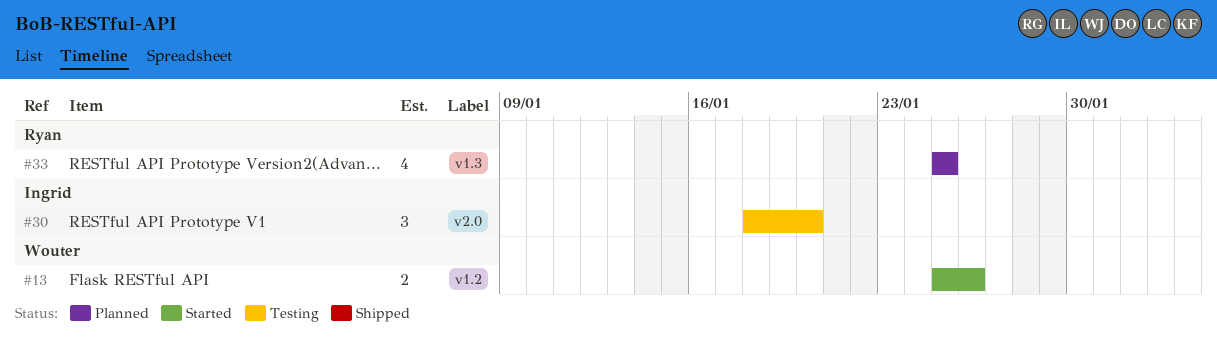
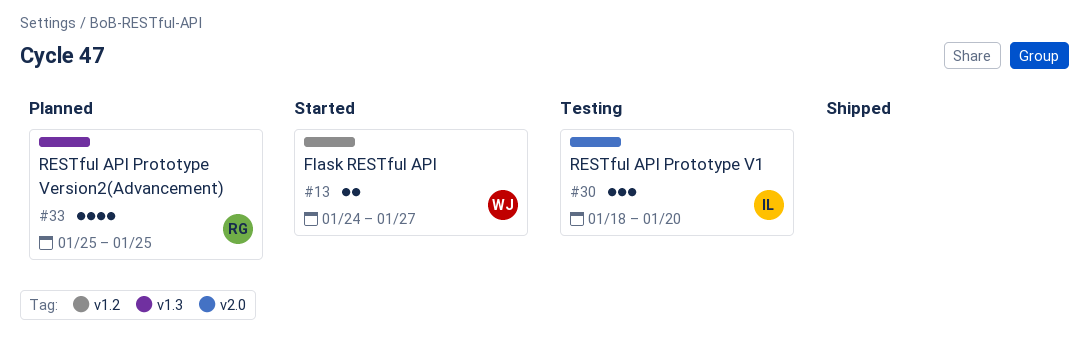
#13, start: Jan 25 -> Jan 24
#13, due: Jan 26 -> Jan 27

